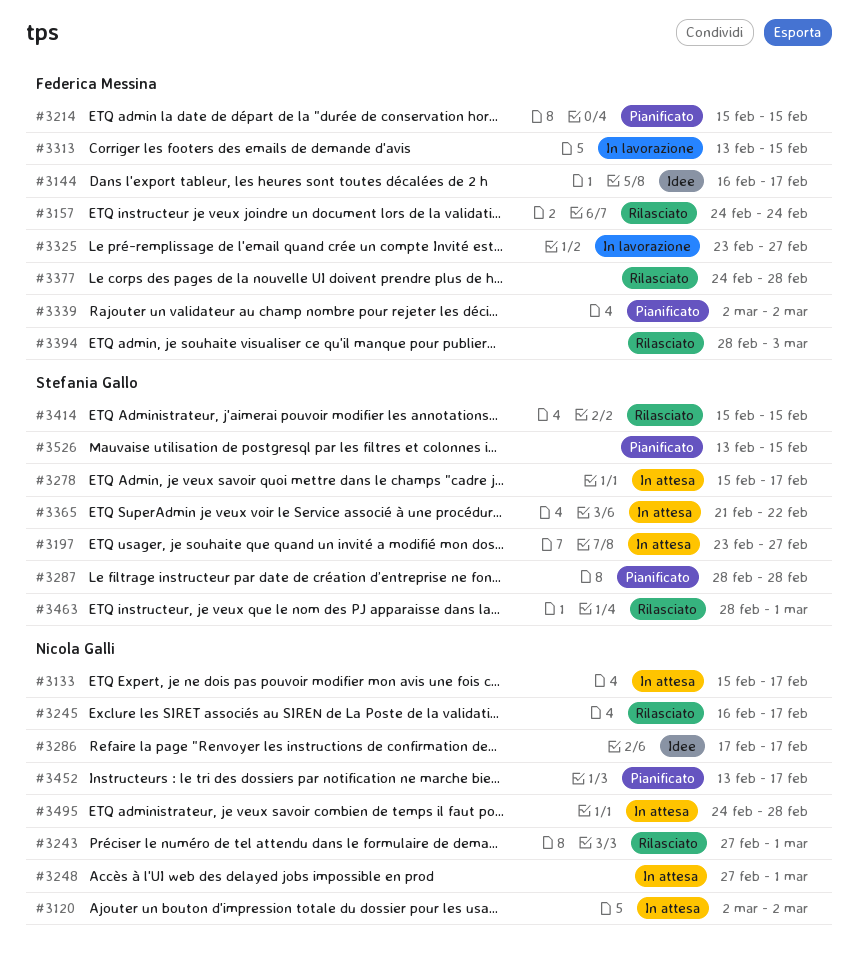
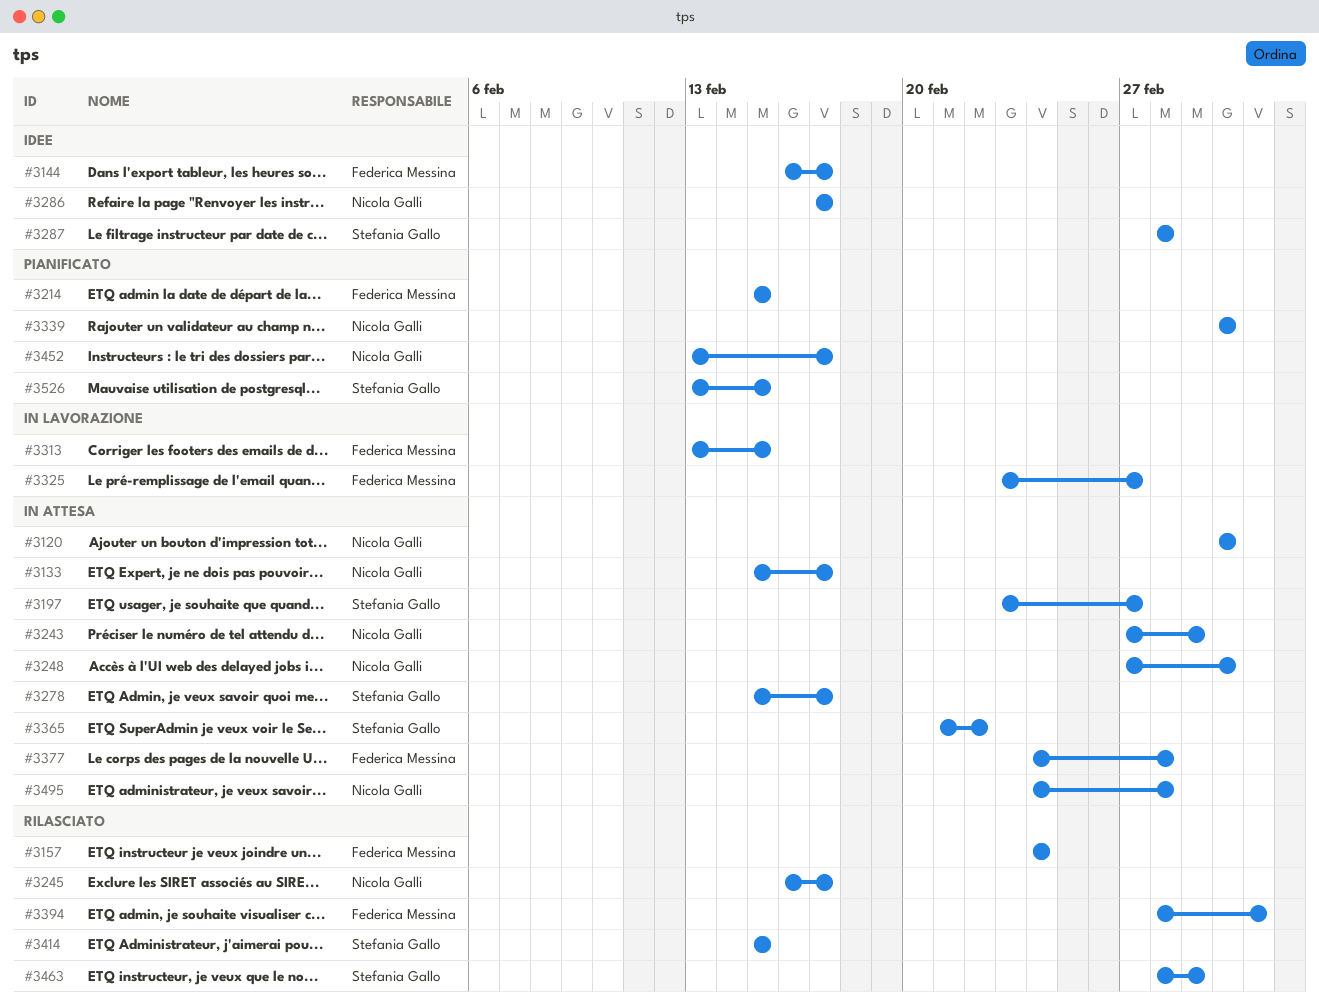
#3243, status: Rilasciato -> In attesa
#3248, due: Mar 1 -> Mar 2
#3287, status: Pianificato -> Idee
#3339, owner: Federica Messina -> Nicola Galli
#3377, status: Rilasciato -> In attesa

